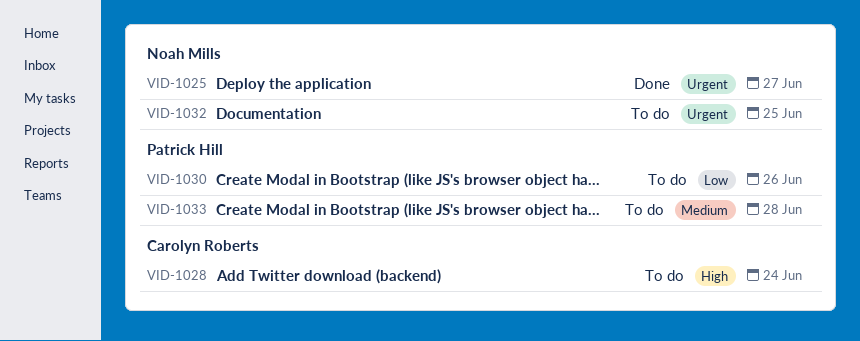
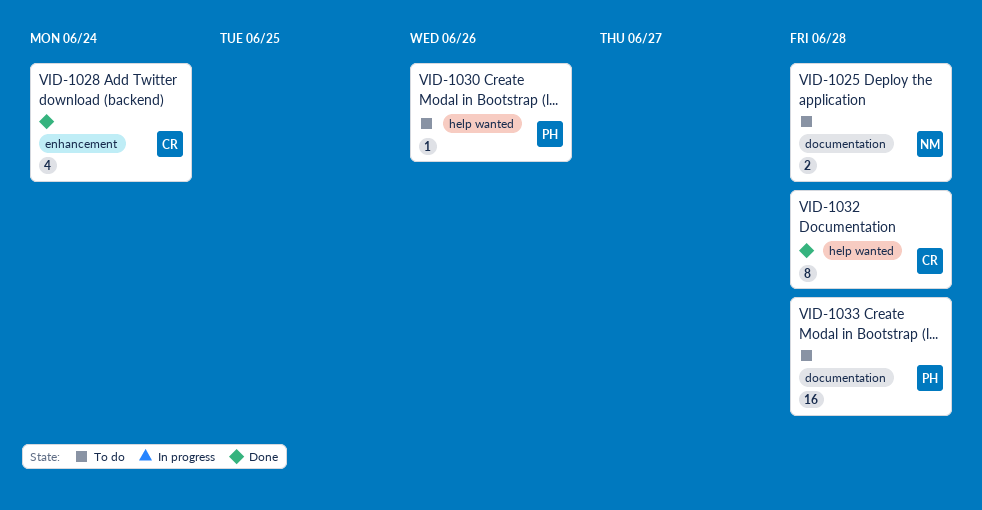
VID-1025, status: Done -> To do
VID-1025, due: Jun 27 -> Jun 28
VID-1028, status: To do -> Done
VID-1032, status: To do -> Done
VID-1032, owner: Noah Mills -> Carolyn Roberts
VID-1032, due: Jun 25 -> Jun 28

